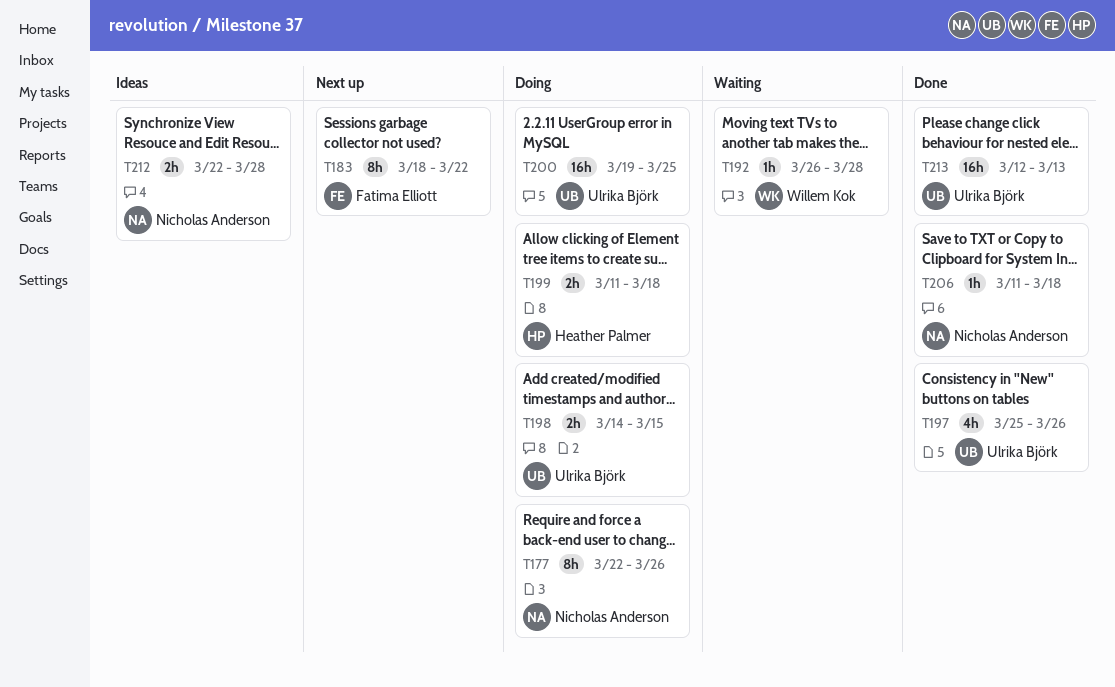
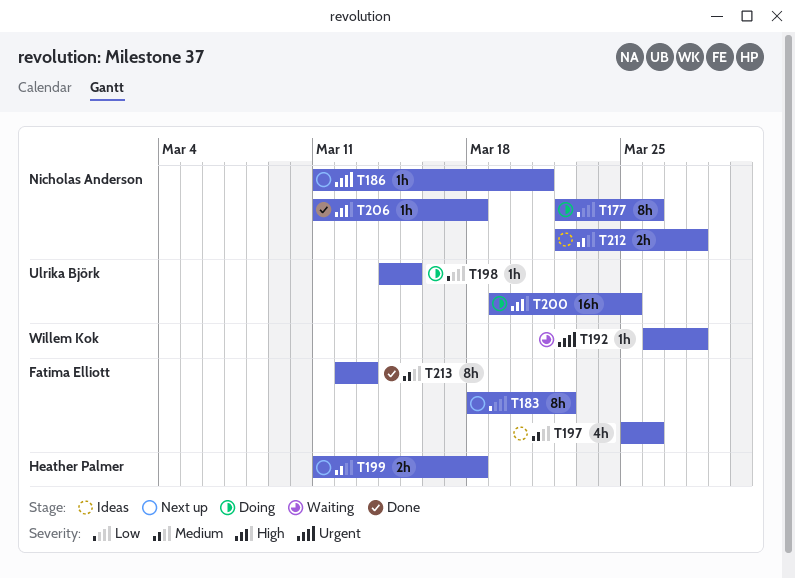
T186: none -> present
T197, status: Done -> Ideas
T197, owner: Ulrika Björk -> Fatima Elliott
T198, estimate: 2h -> 1h
T199, status: Doing -> Next up
T213, owner: Ulrika Björk -> Fatima Elliott
T213, estimate: 16h -> 8h

